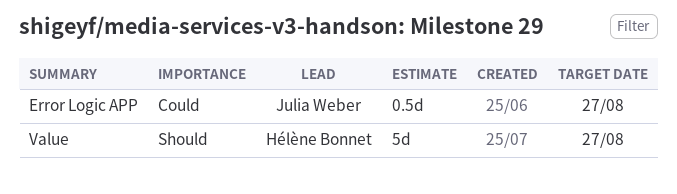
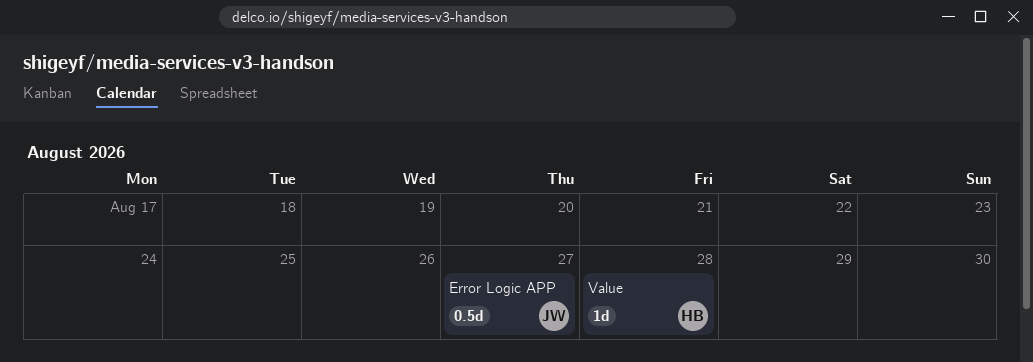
Value, estimate: 5d -> 1d
Value, due: Aug 27 -> Aug 28

